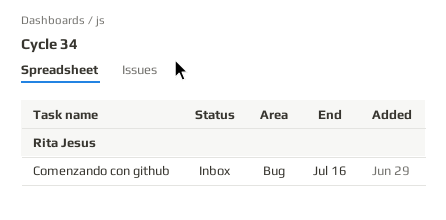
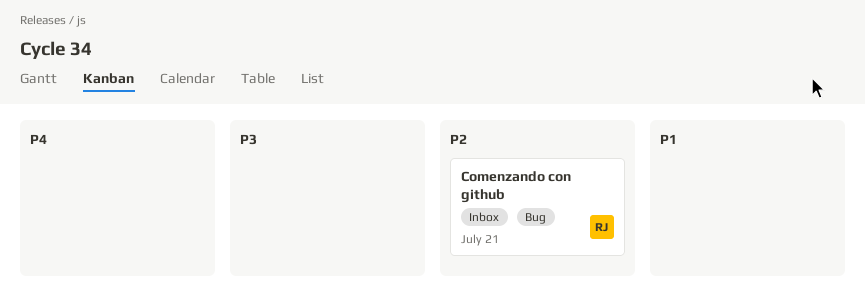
Comenzando con github, due: Jul 16 -> Jul 21

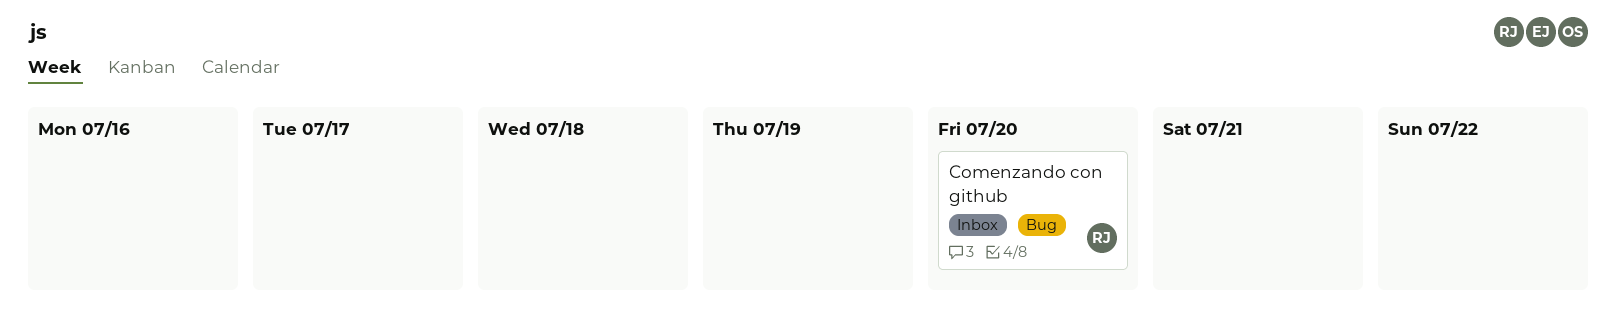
Comenzando con github, due: Jul 21 -> Jul 20

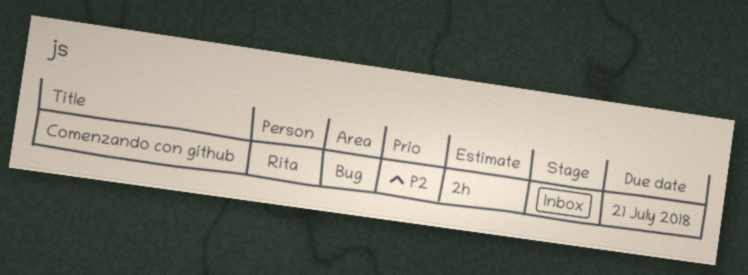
Comenzando con github, due: Jul 20 -> Jul 21

